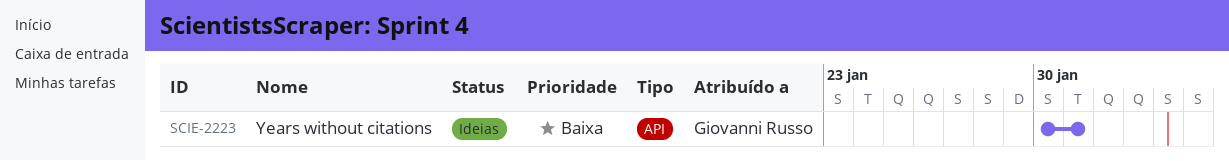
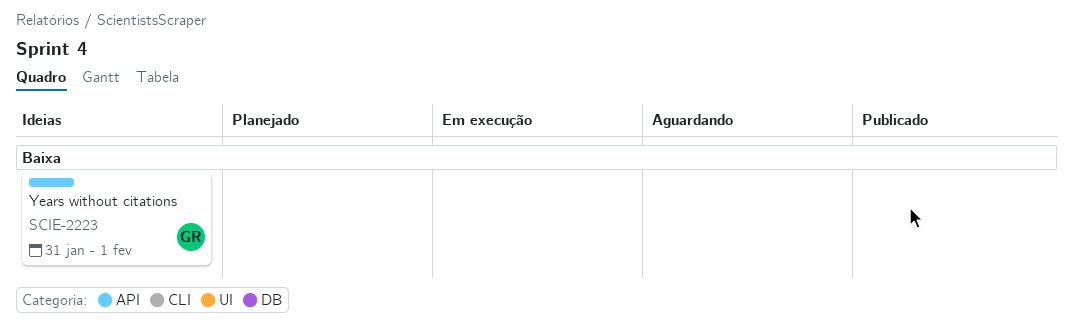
SCIE-2223, start: Jan 30 -> Jan 31
SCIE-2223, due: Jan 31 -> Feb 1

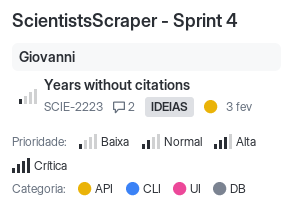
SCIE-2223, due: Feb 1 -> Feb 3

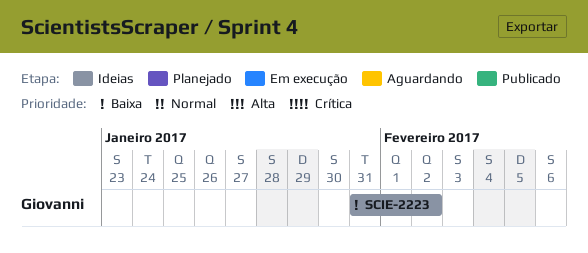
SCIE-2223, due: Feb 3 -> Feb 2

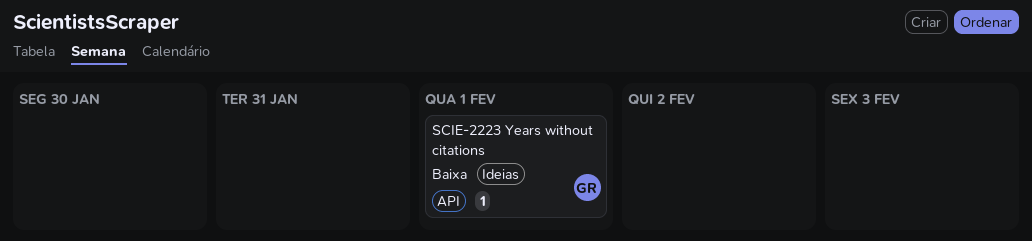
SCIE-2223, due: Feb 2 -> Feb 1

